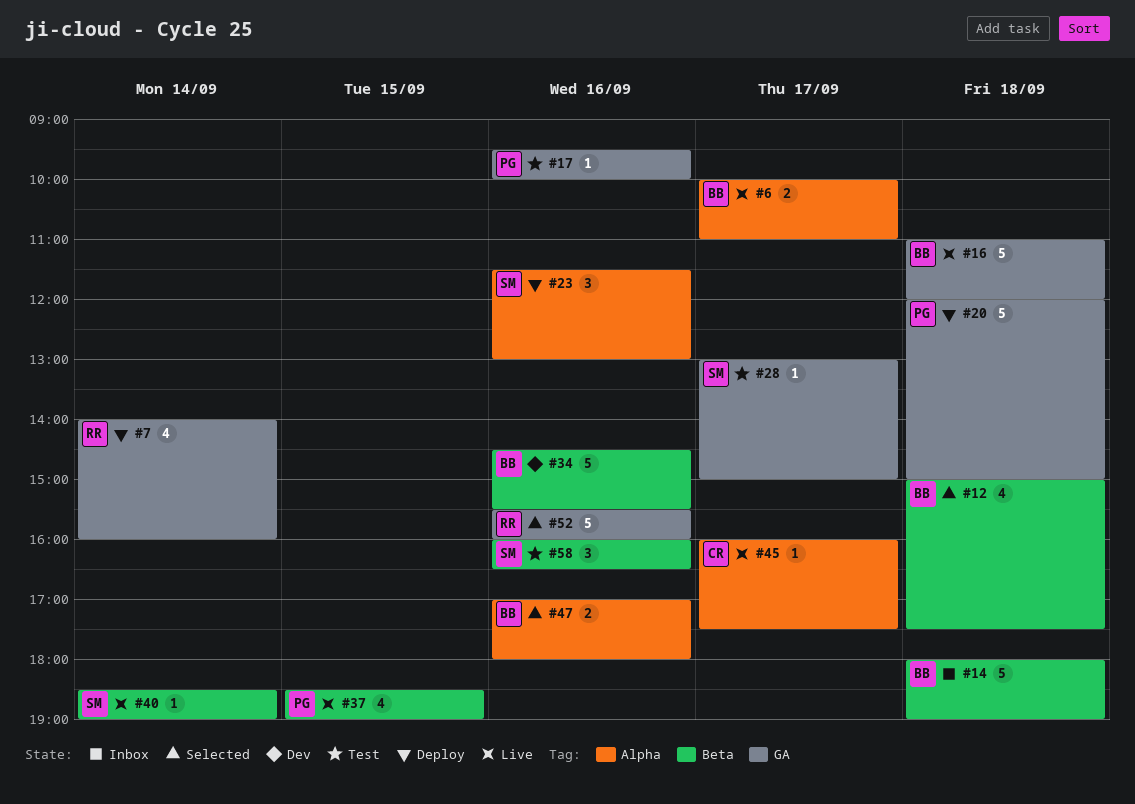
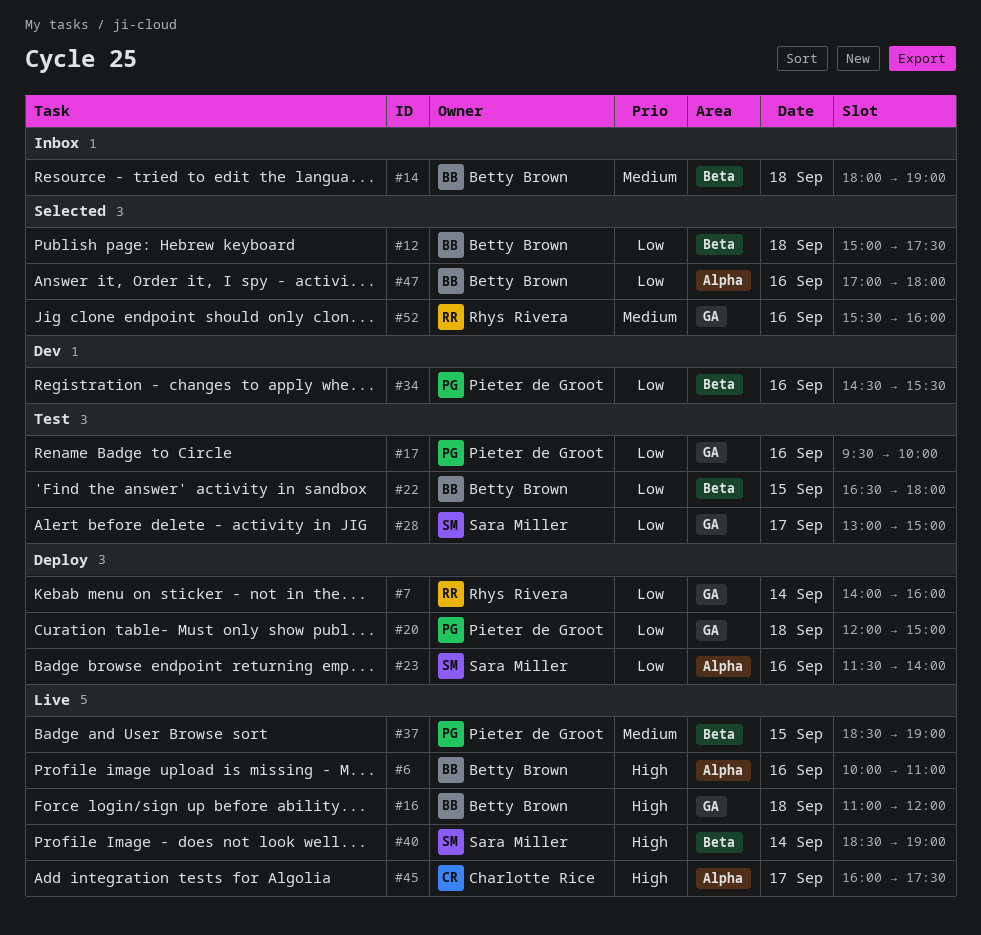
#6, day: Sep 17 -> Sep 16
#22: none -> present
#23, ends: 13:00 -> 14:00
#34, owner: Betty Brown -> Pieter de Groot
#58: present -> none

